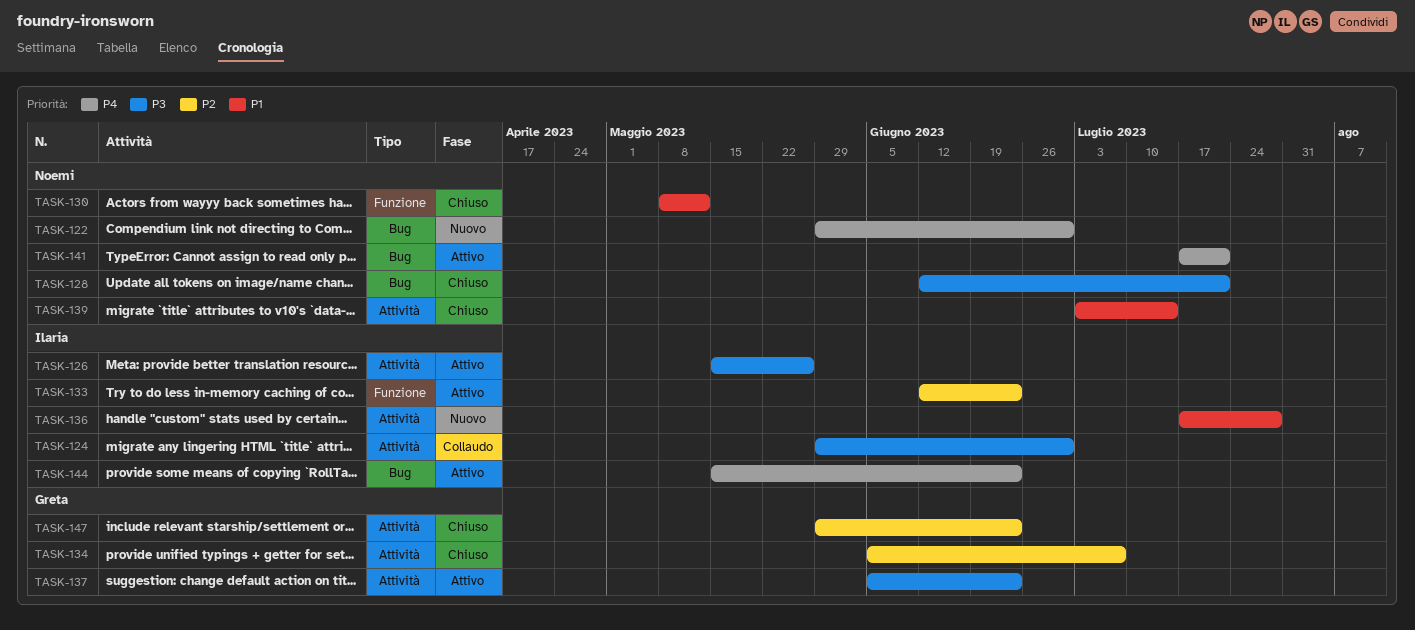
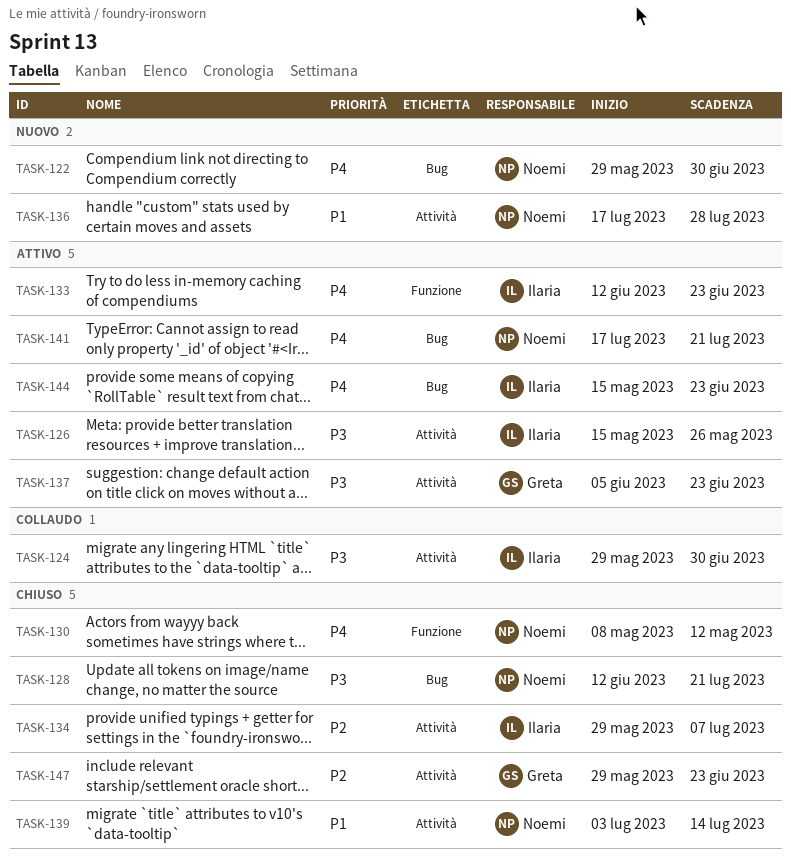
TASK-130, priority: P1 -> P4
TASK-133, priority: P2 -> P4
TASK-134, owner: Greta -> Ilaria
TASK-134, start: Jun 5 -> May 29
TASK-136, owner: Ilaria -> Noemi

